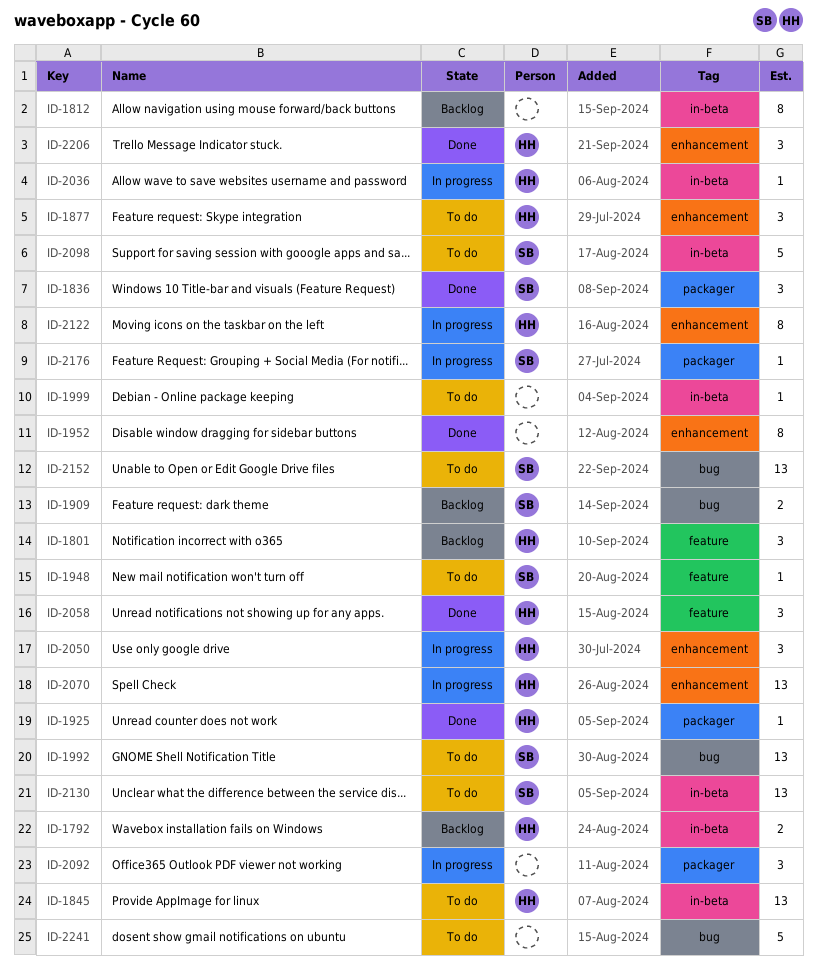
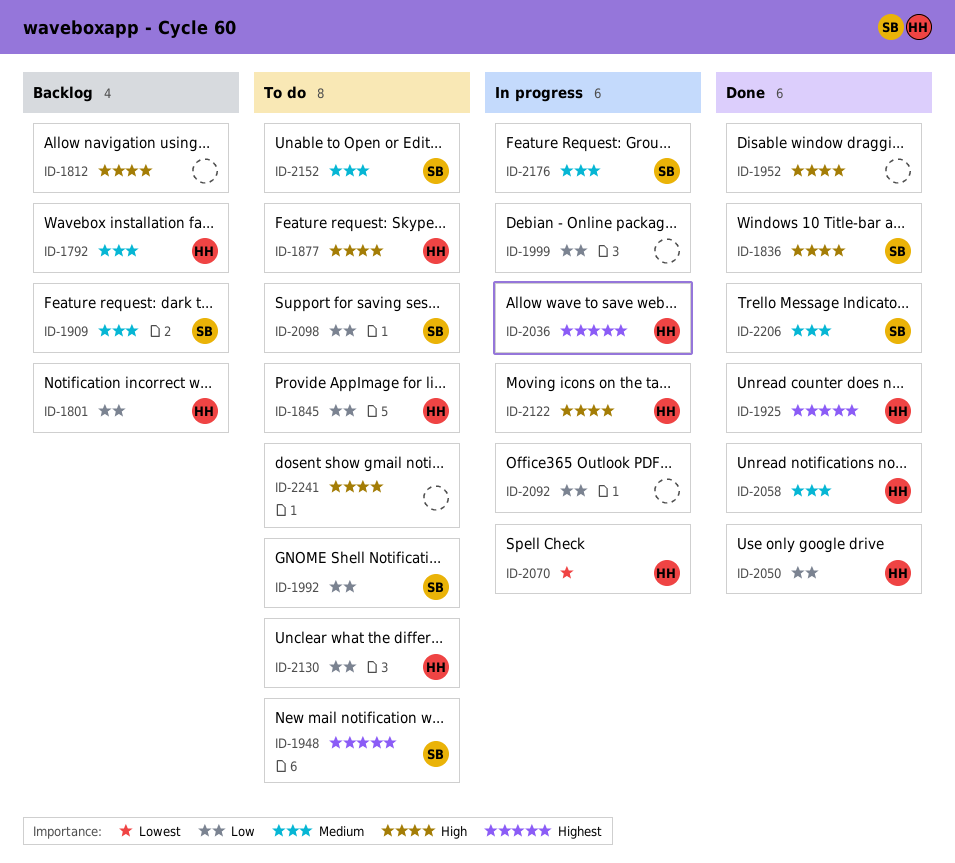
ID-1999, status: To do -> In progress
ID-2050, status: In progress -> Done
ID-2130, owner: SB -> HH
ID-2206, owner: HH -> SB

